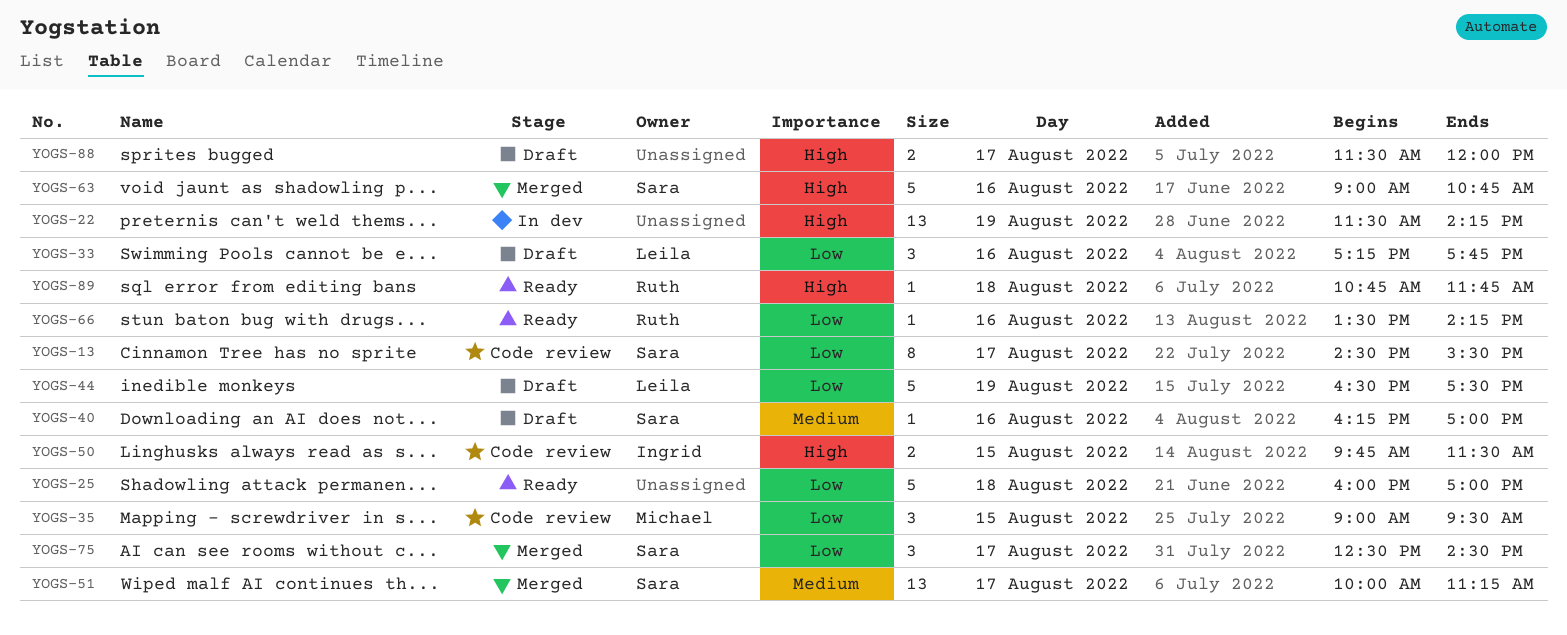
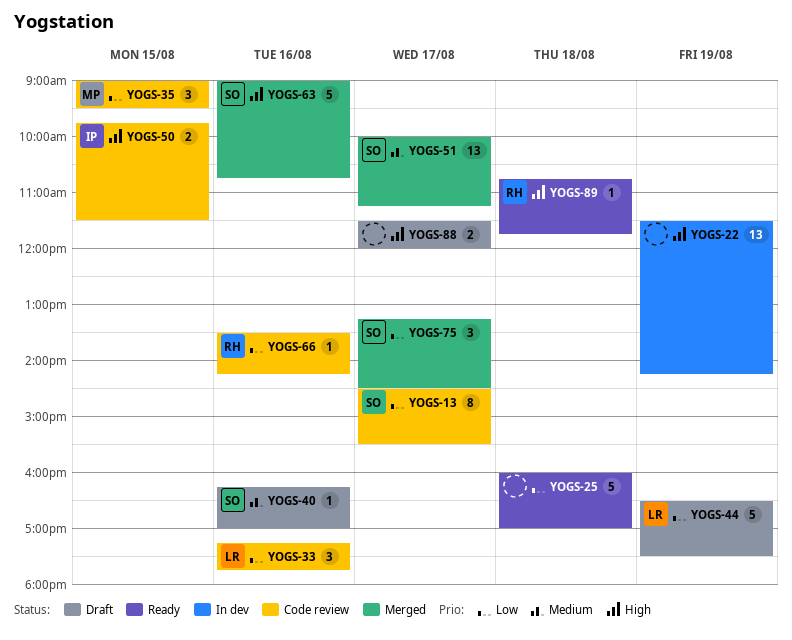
YOGS-33, status: Draft -> Code review
YOGS-66, status: Ready -> Code review
YOGS-75, begins: 12:30 -> 13:15

